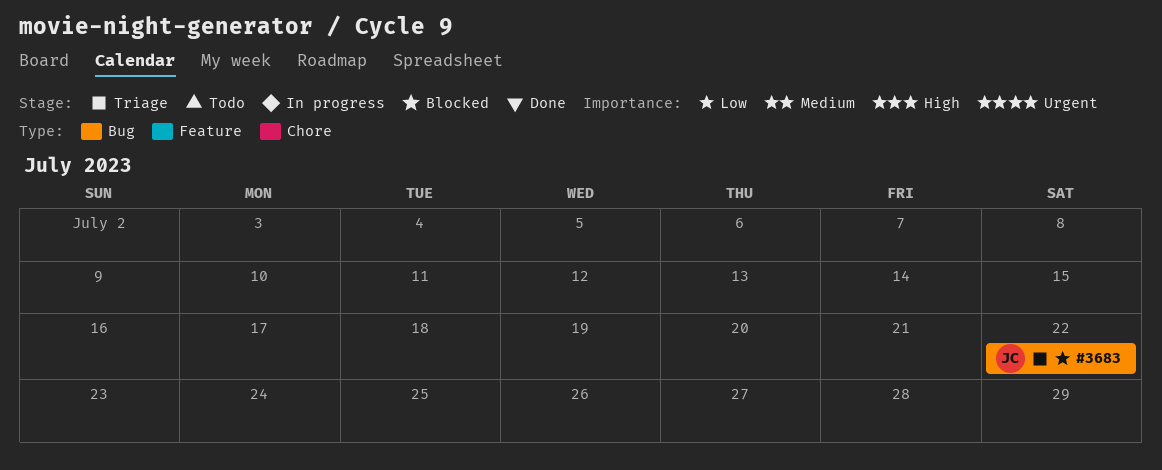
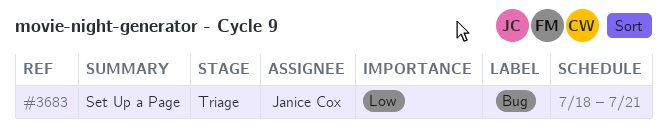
#3683, start: Jul 22 -> Jul 18
#3683, due: Jul 22 -> Jul 21

